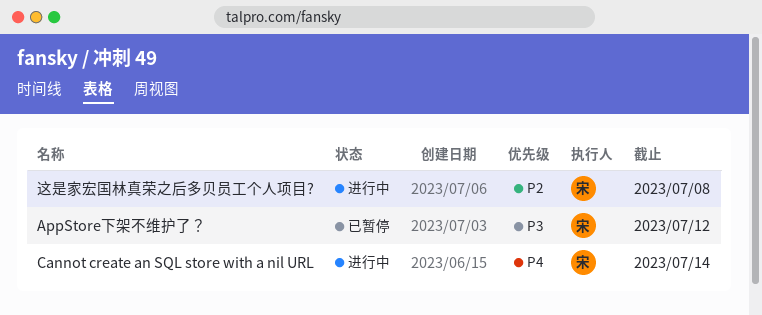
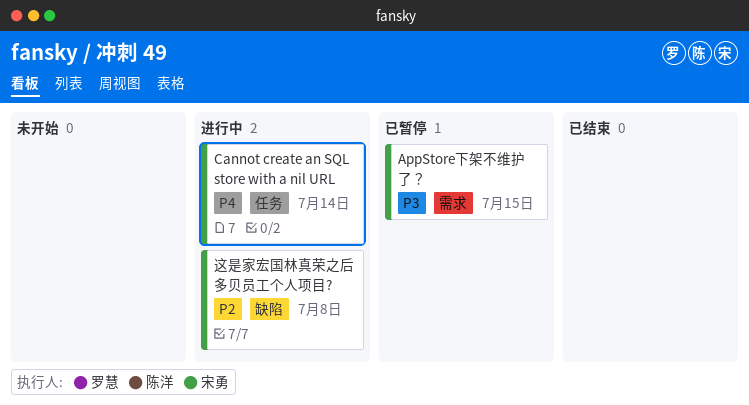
AppStore下架不维护了？, due: Jul 12 -> Jul 15

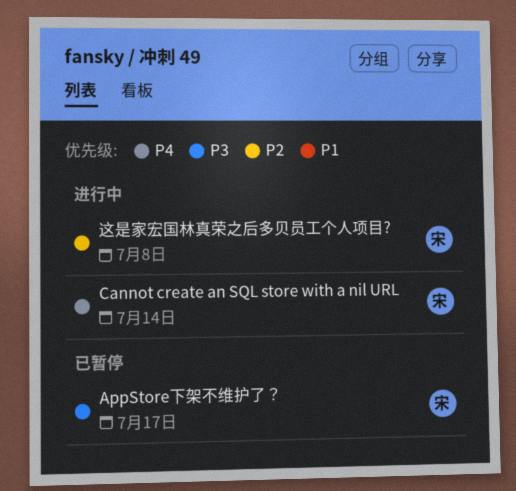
AppStore下架不维护了？, due: Jul 15 -> Jul 17

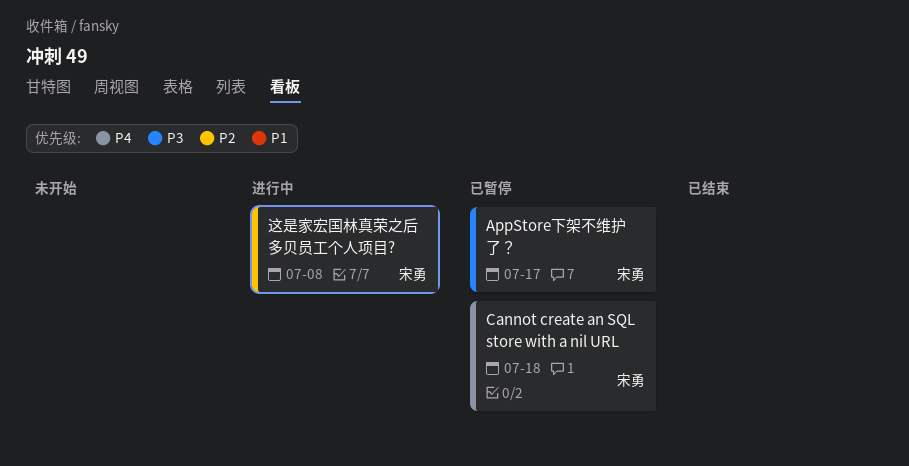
Cannot create an SQL store with a nil URL, status: 进行中 -> 已暂停
Cannot create an SQL store with a nil URL, due: Jul 14 -> Jul 18

